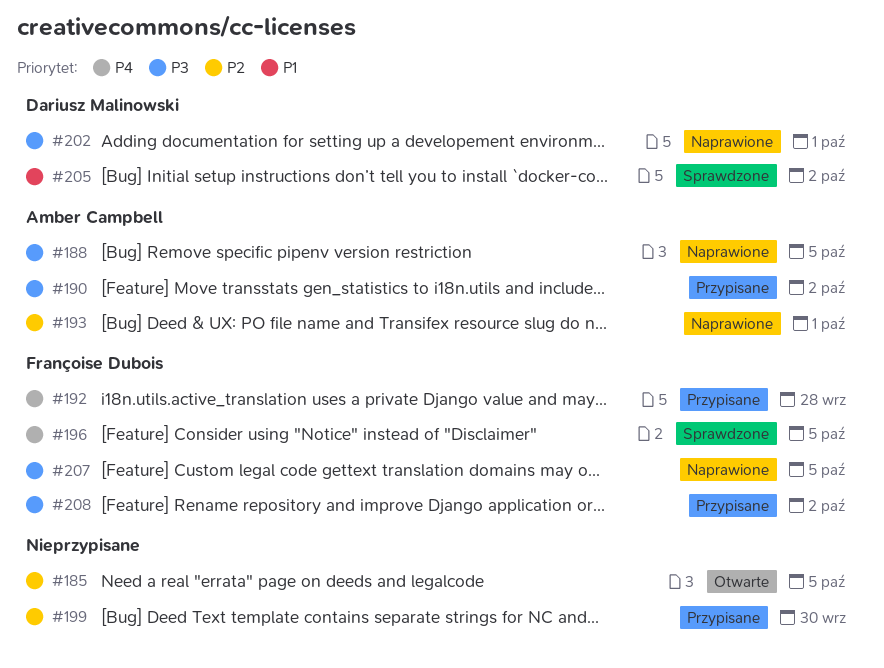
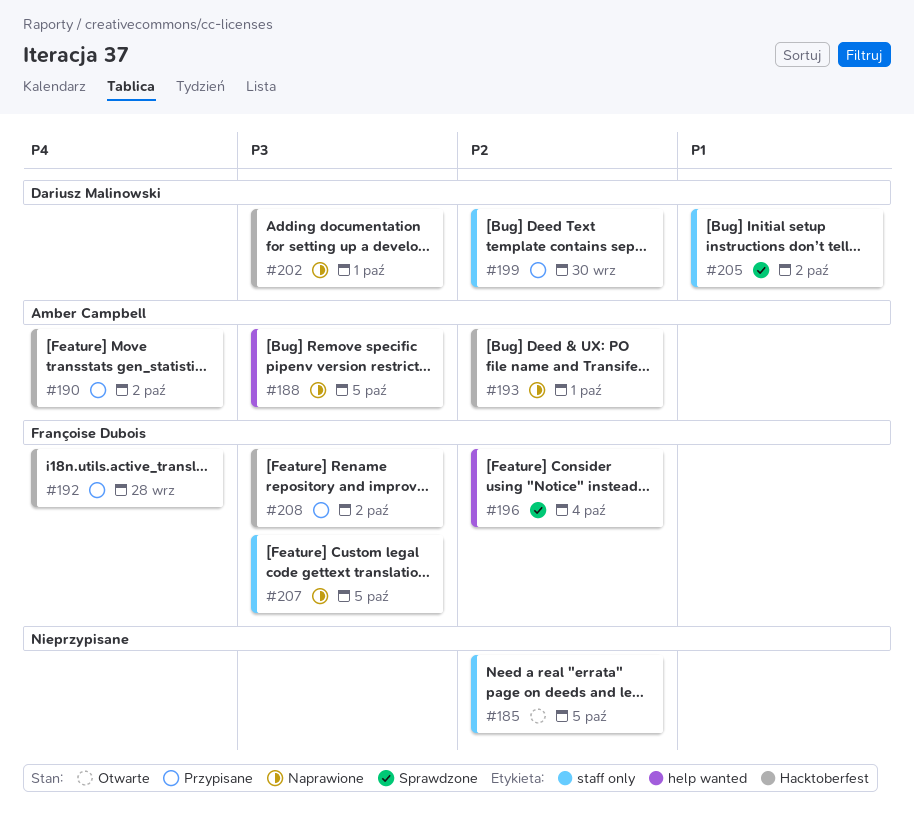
#190, priority: P3 -> P4
#196, priority: P4 -> P2
#196, due: Oct 5 -> Oct 4
#199, owner: none -> Dariusz Malinowski

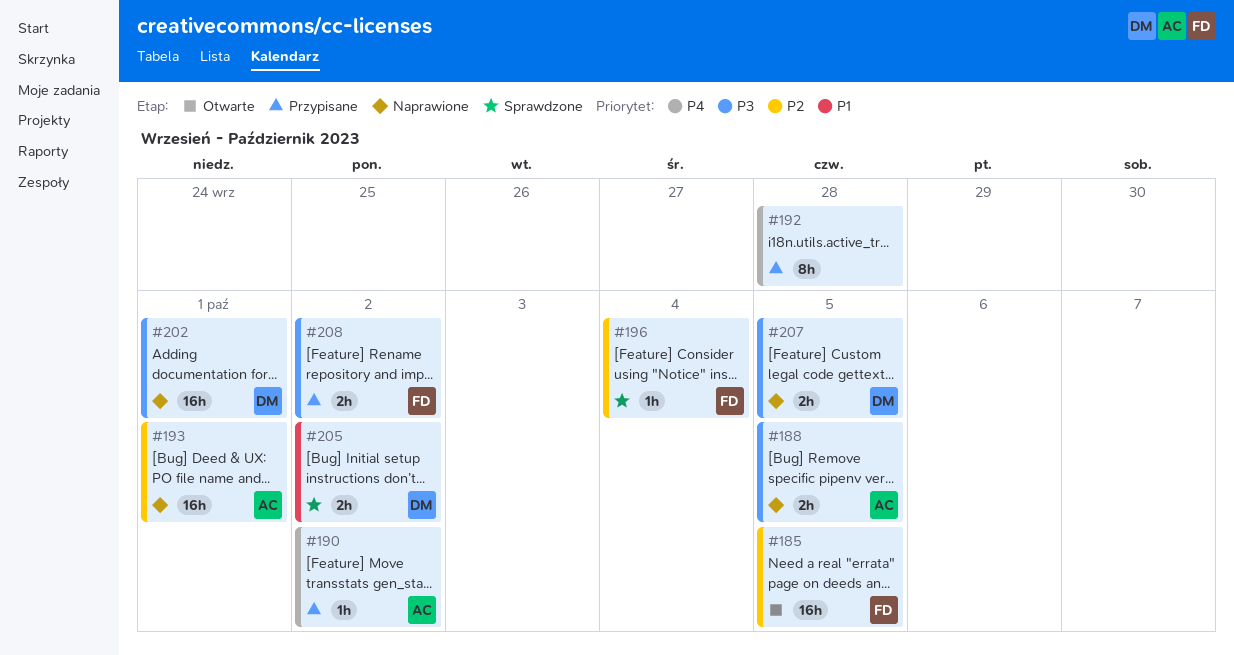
#185, owner: none -> Françoise Dubois
#192, owner: Françoise Dubois -> none
#199: present -> none
#207, owner: Françoise Dubois -> Dariusz Malinowski

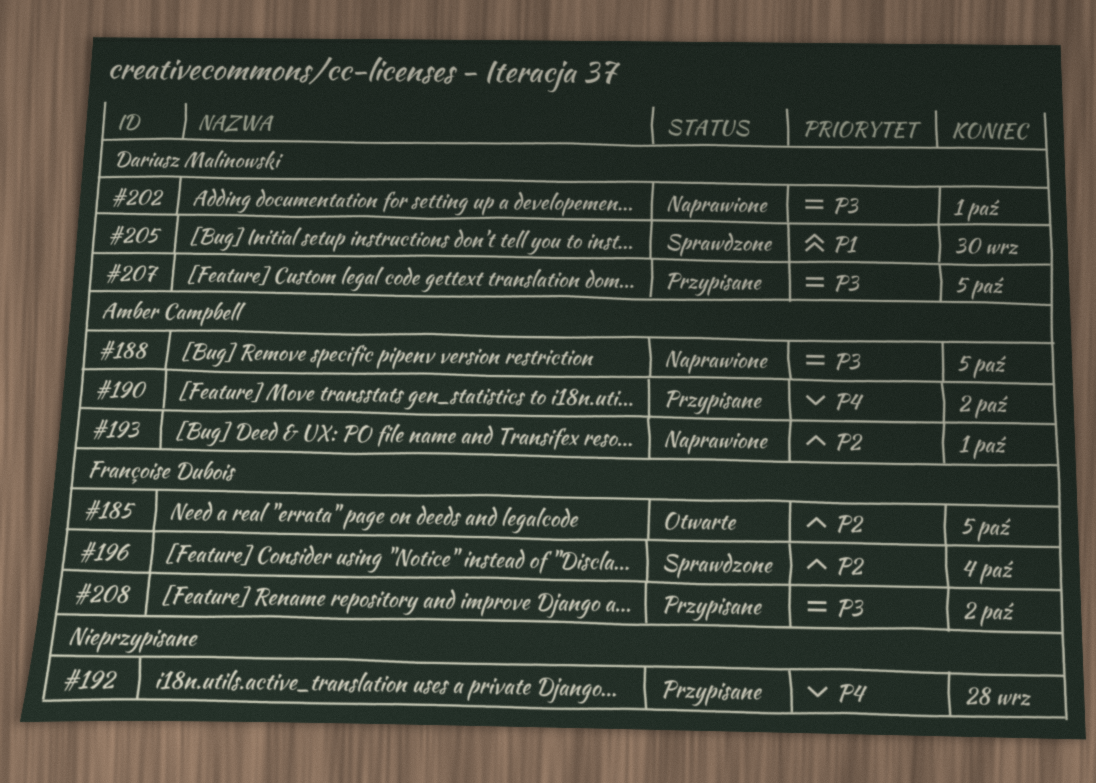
#205, due: Oct 2 -> Sep 30
#207, status: Naprawione -> Przypisane

